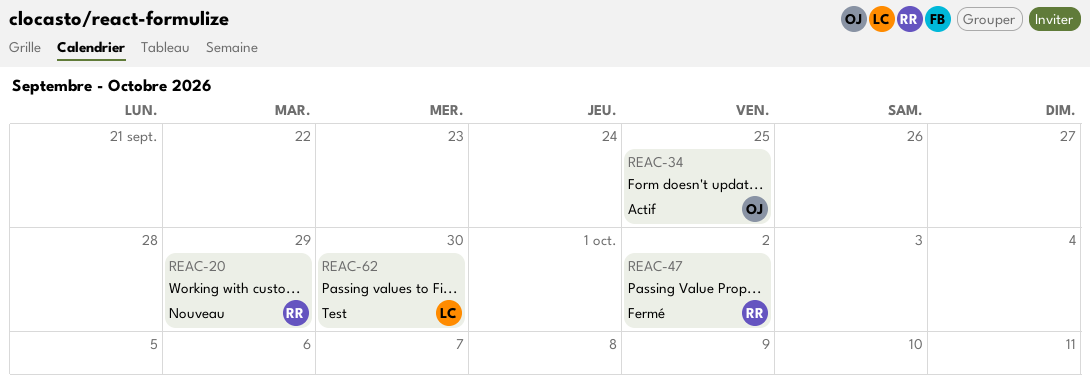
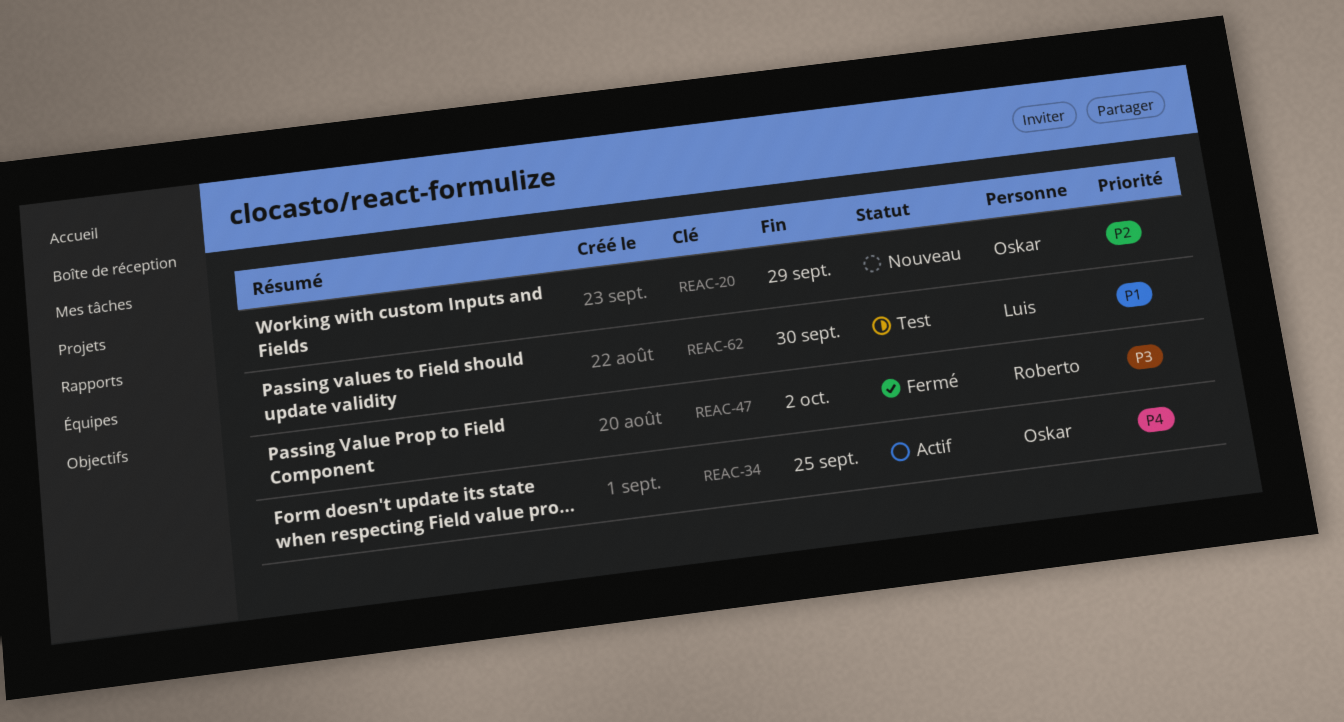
REAC-20, owner: Roberto -> Oskar

